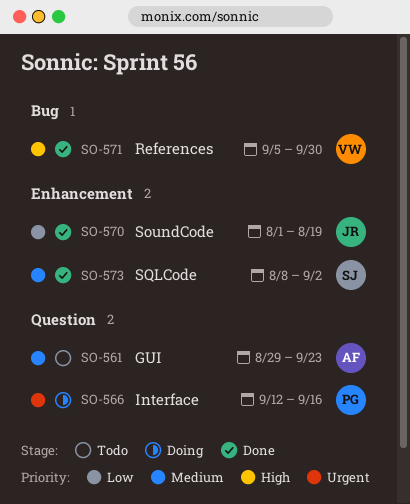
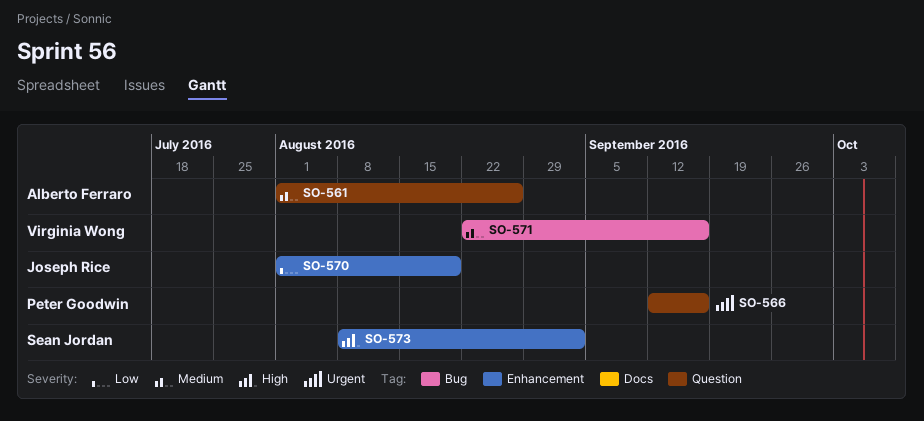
SO-561, start: Aug 29 -> Aug 1
SO-561, due: Sep 23 -> Aug 26
SO-571, priority: High -> Medium
SO-571, start: Sep 5 -> Aug 22
SO-571, due: Sep 30 -> Sep 16
SO-573, priority: Medium -> High

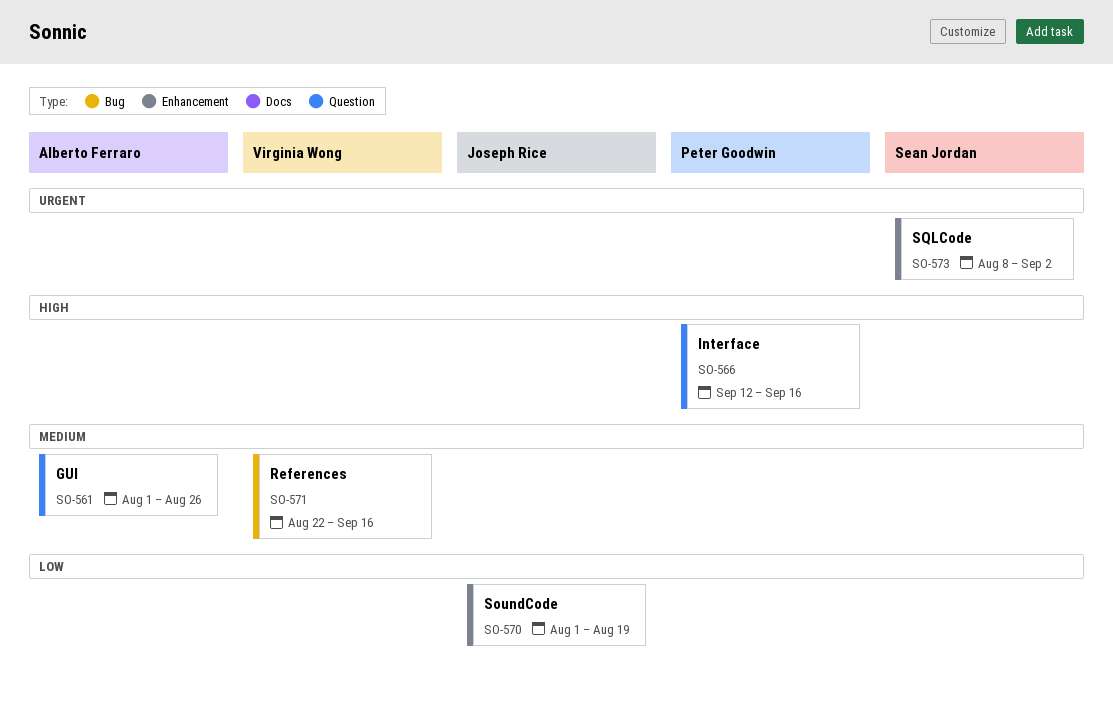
SO-566, priority: Urgent -> High
SO-573, priority: High -> Urgent

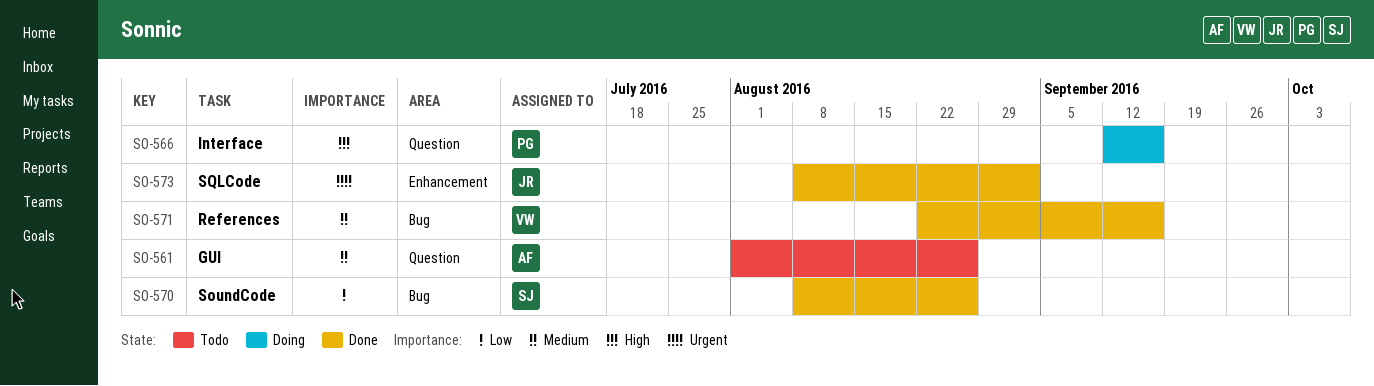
SO-570, owner: Joseph Rice -> Sean Jordan
SO-570, label: Enhancement -> Bug
SO-570, start: Aug 1 -> Aug 8
SO-570, due: Aug 19 -> Aug 26
SO-573, owner: Sean Jordan -> Joseph Rice

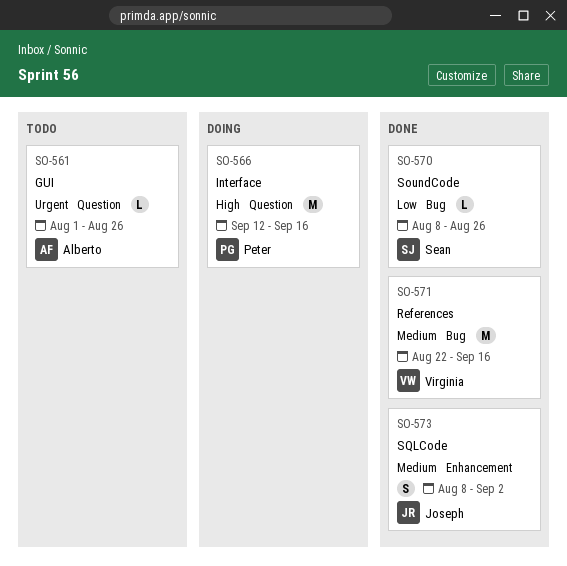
SO-561, priority: Medium -> Urgent
SO-573, priority: Urgent -> Medium

